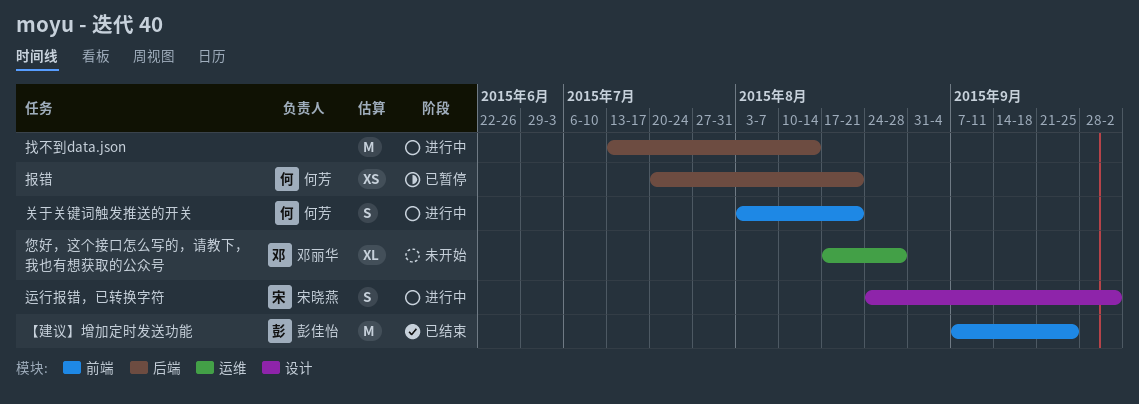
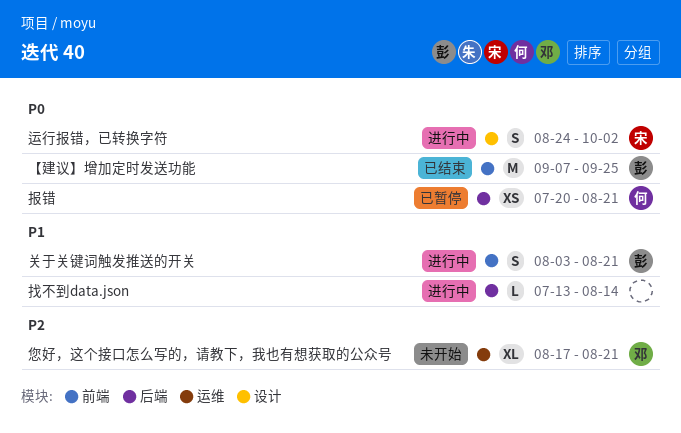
关于关键词触发推送的开关, owner: 何芳 -> 彭佳怡
您好，这个接口怎么写的，请教下，我也有想获取的公众号, due: Aug 28 -> Aug 21
找不到data.json, estimate: M -> L

